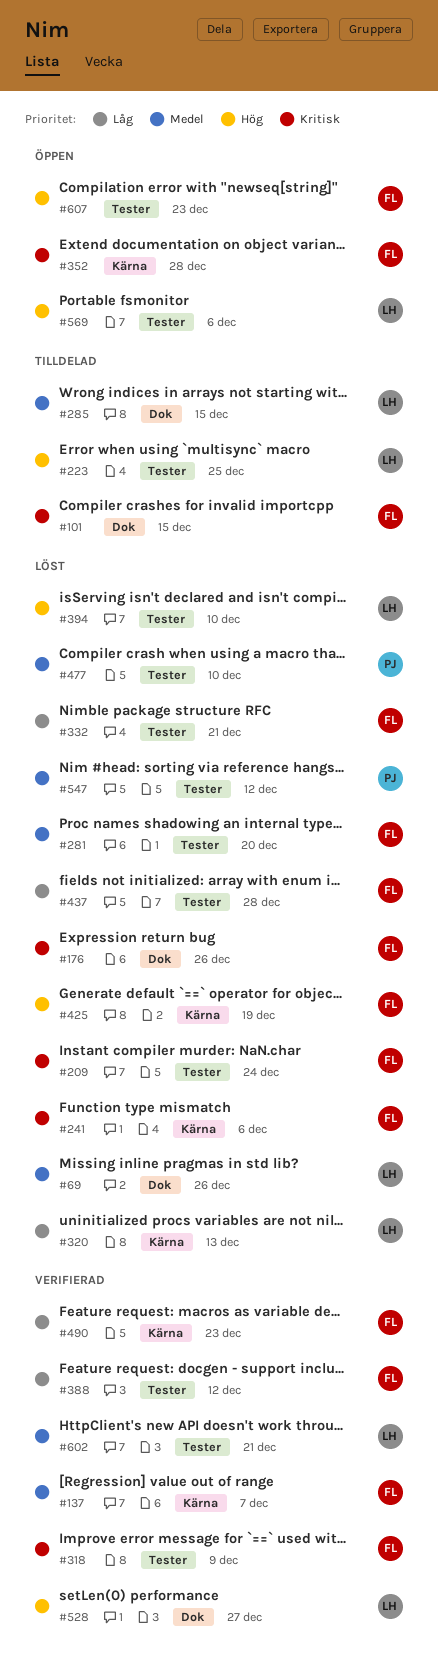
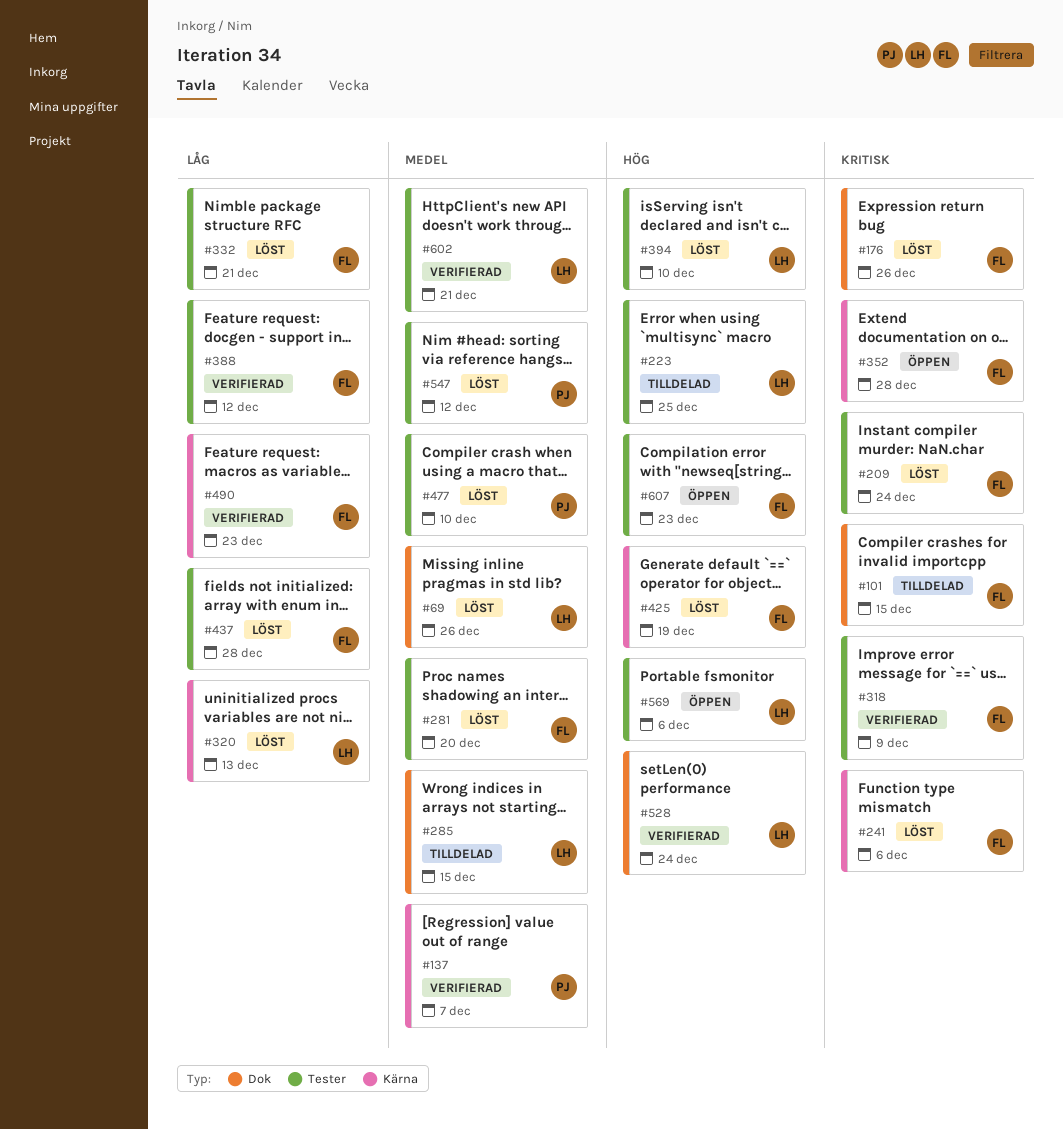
#137, owner: FL -> PJ
#528, due: Dec 27 -> Dec 24

